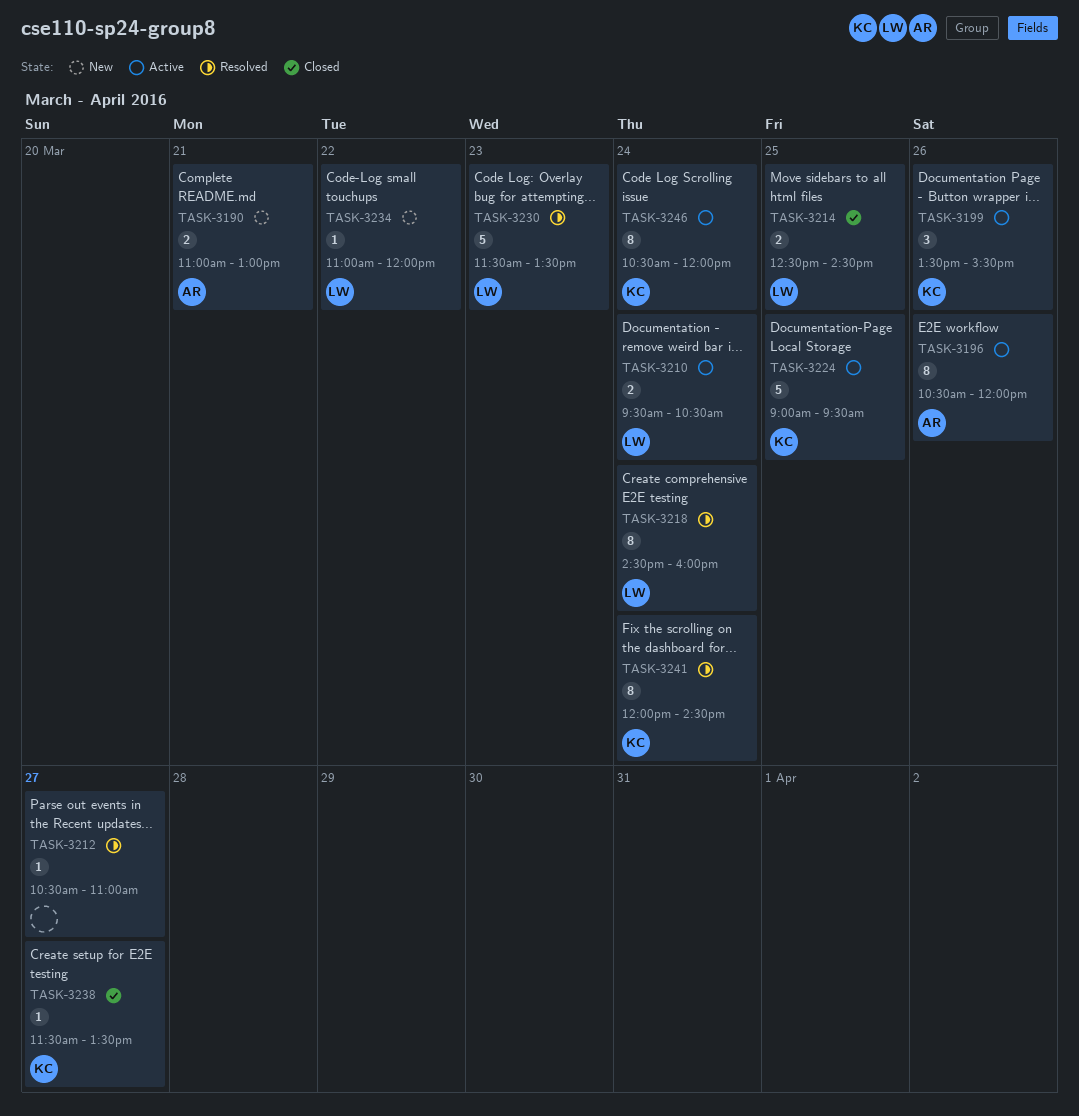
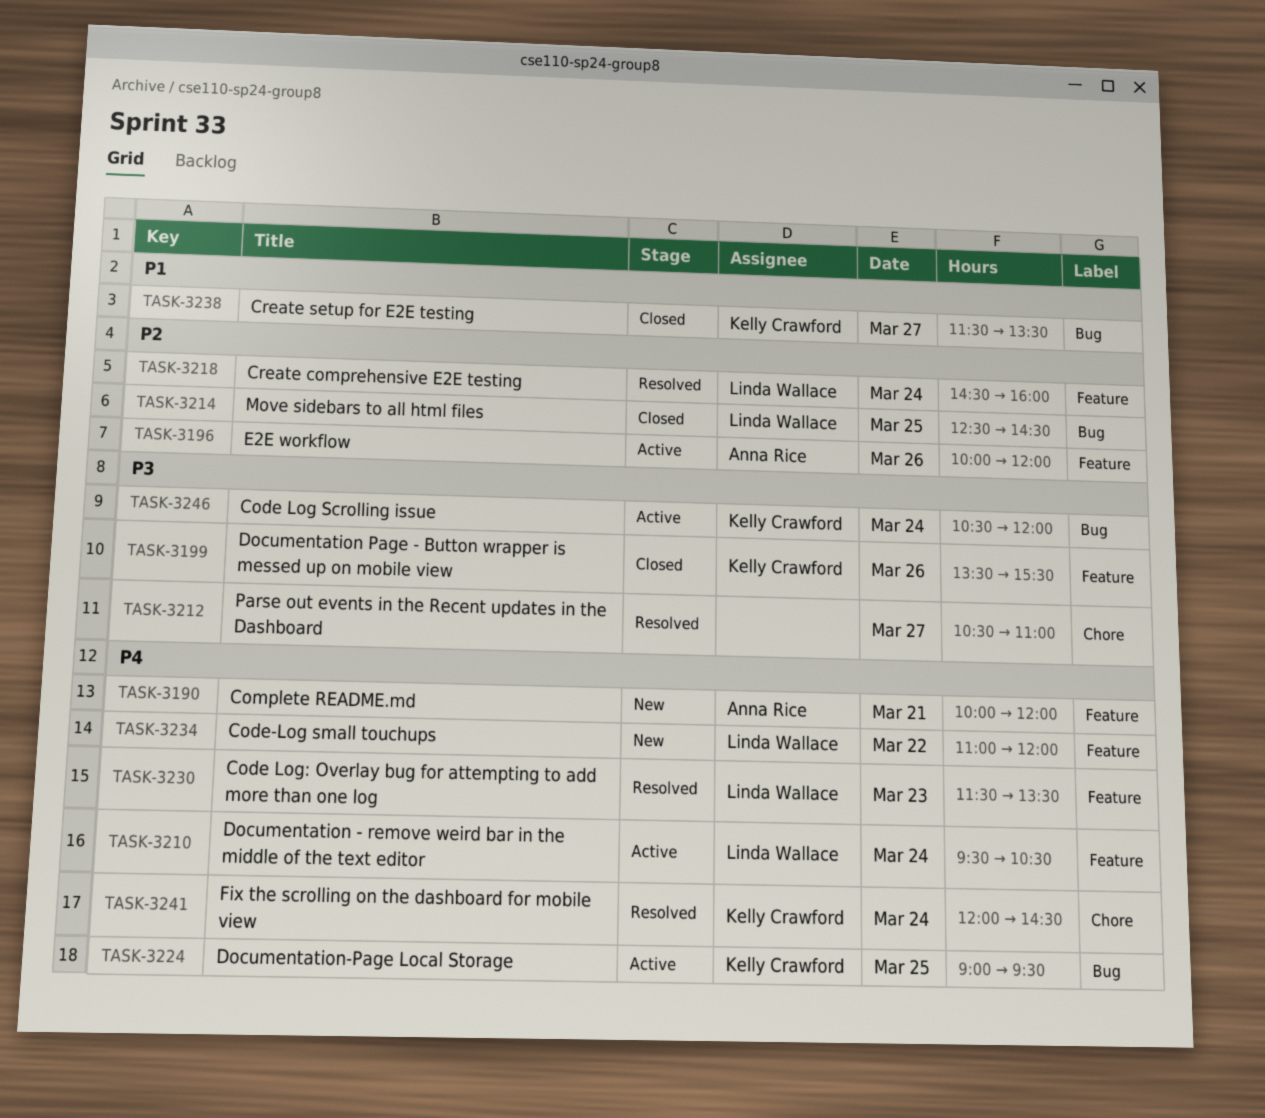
TASK-3190, begins: 11:00 -> 10:00
TASK-3190, ends: 13:00 -> 12:00
TASK-3196, begins: 10:30 -> 10:00
TASK-3199, status: Active -> Closed

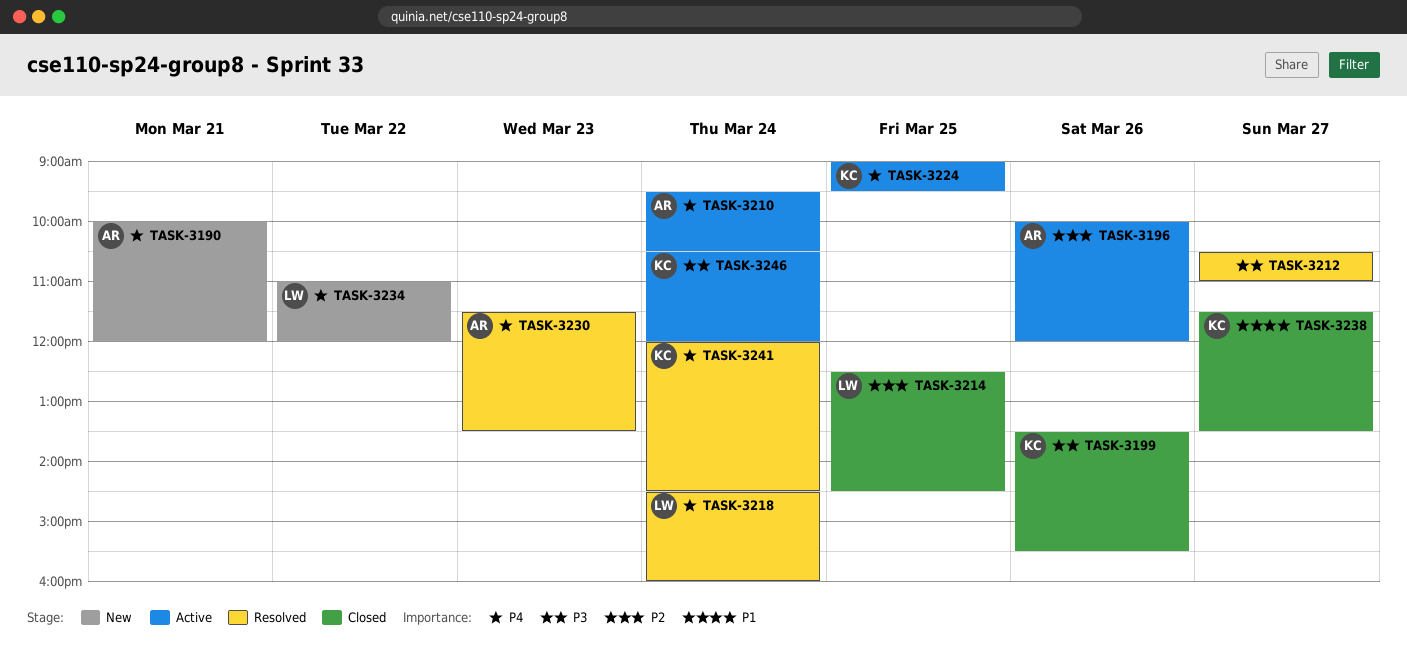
TASK-3210, owner: Linda Wallace -> Anna Rice
TASK-3218, priority: P2 -> P4
TASK-3230, owner: Linda Wallace -> Anna Rice

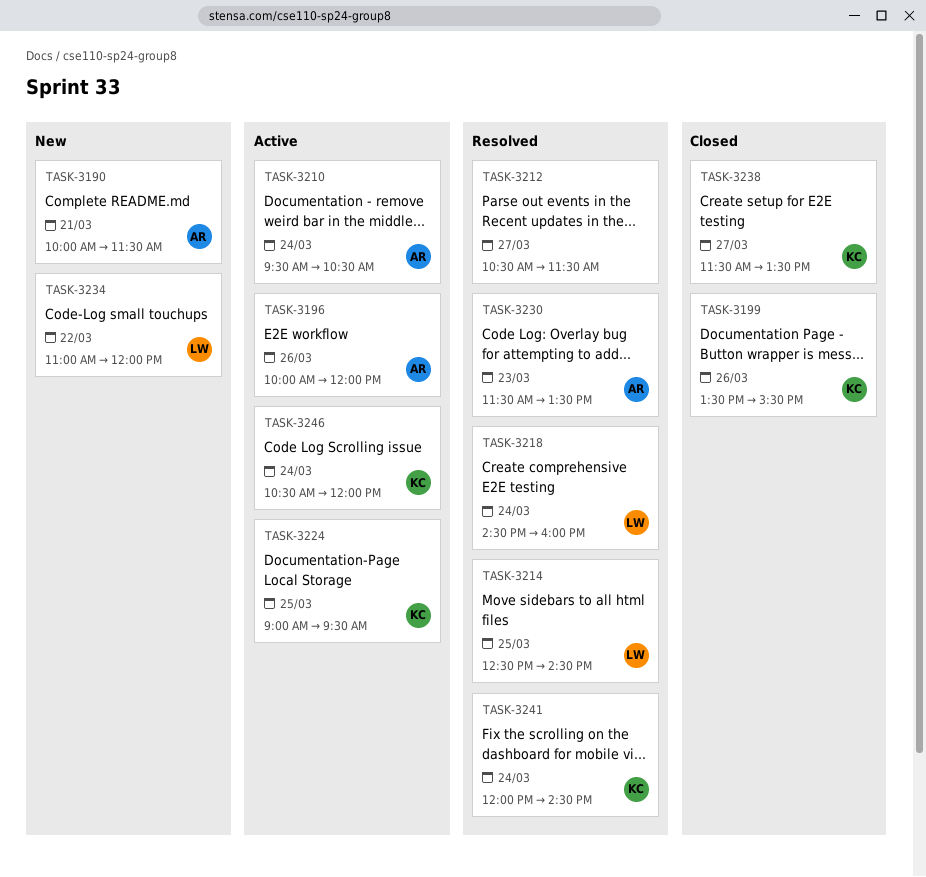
TASK-3190, ends: 12:00 -> 11:30
TASK-3212, ends: 11:00 -> 11:30
TASK-3214, status: Closed -> Resolved

